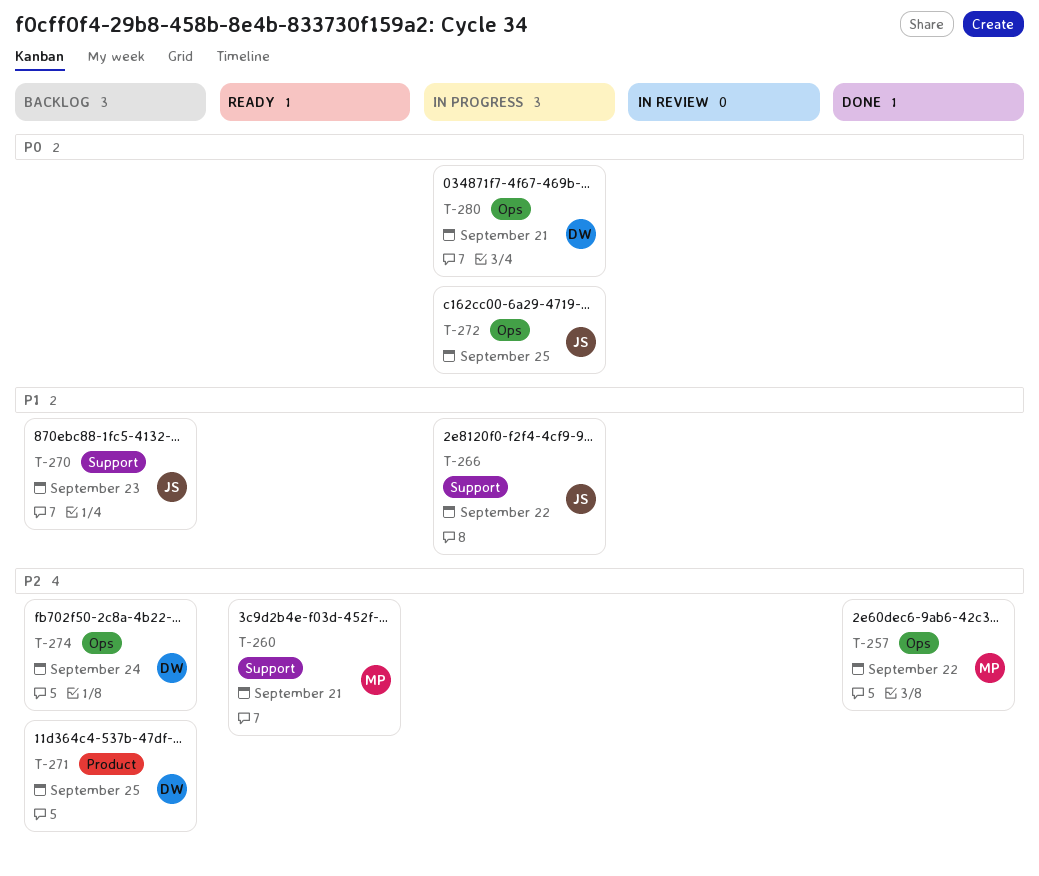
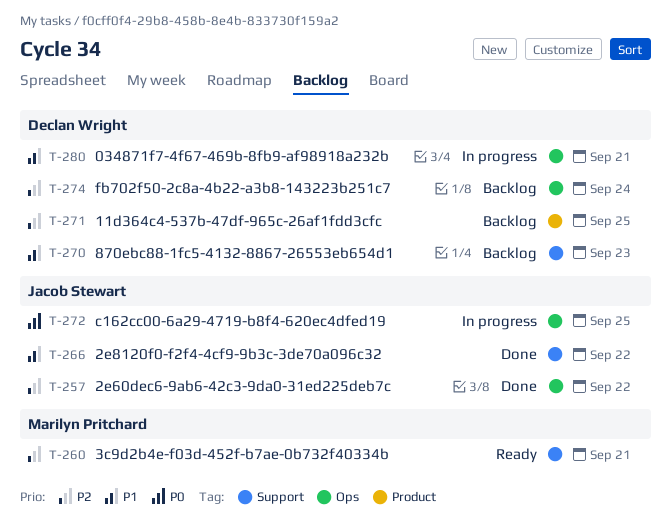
T-257, owner: Marilyn Pritchard -> Jacob Stewart
T-266, status: In progress -> Done
T-270, owner: Jacob Stewart -> Declan Wright
T-280, priority: P0 -> P1

